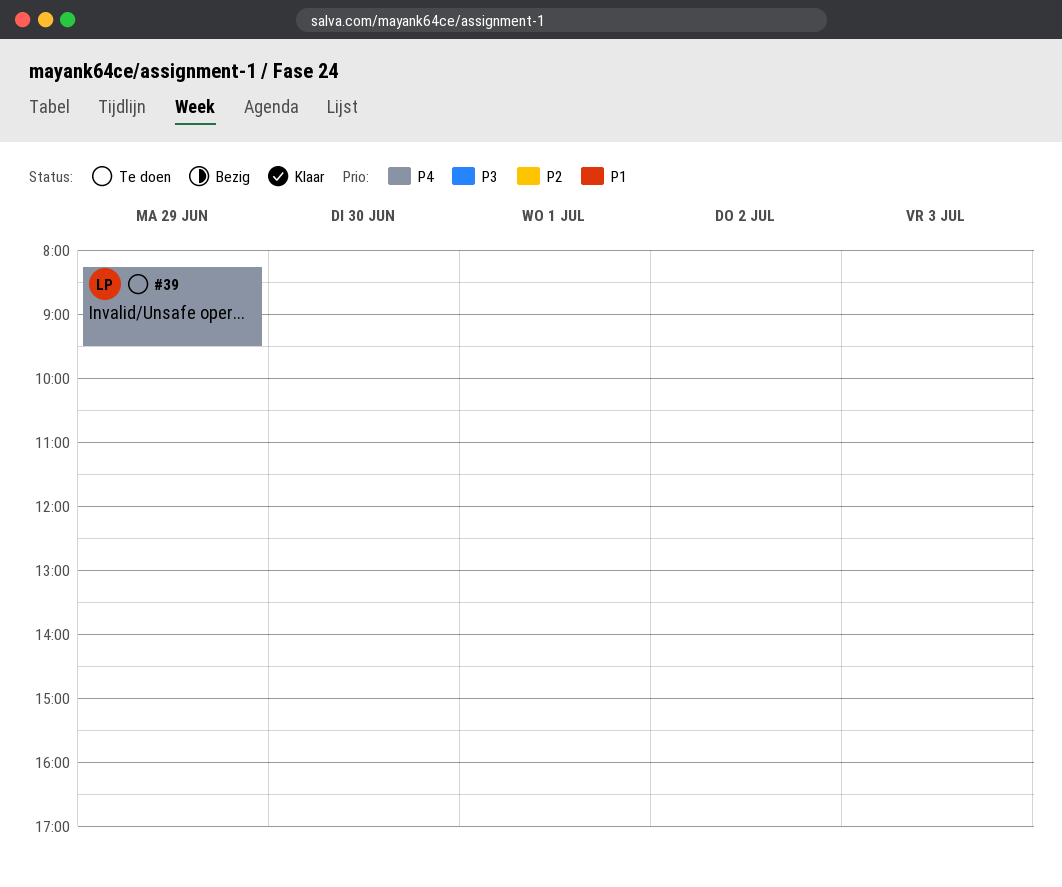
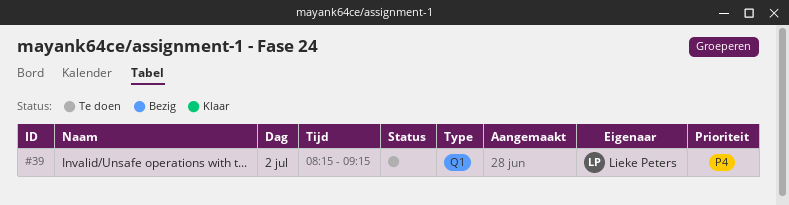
#39, day: Jun 29 -> Jul 2
#39, ends: 09:30 -> 09:15

